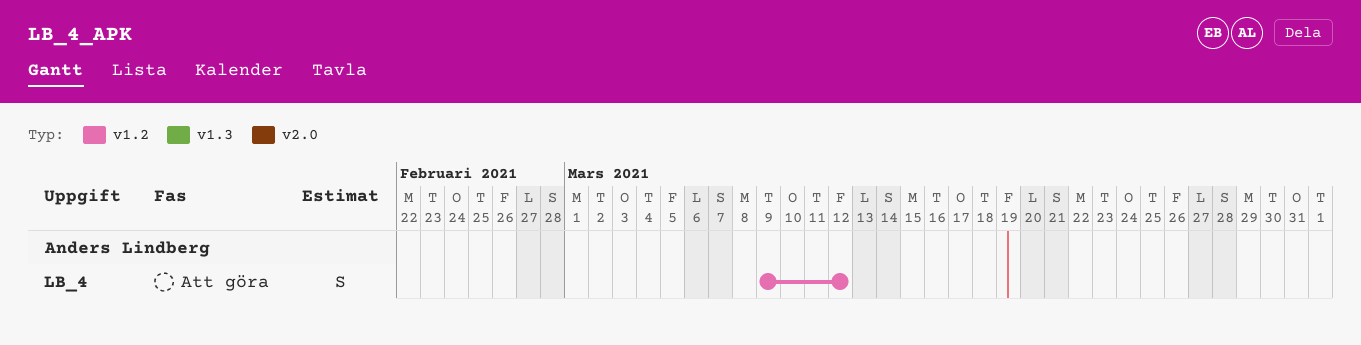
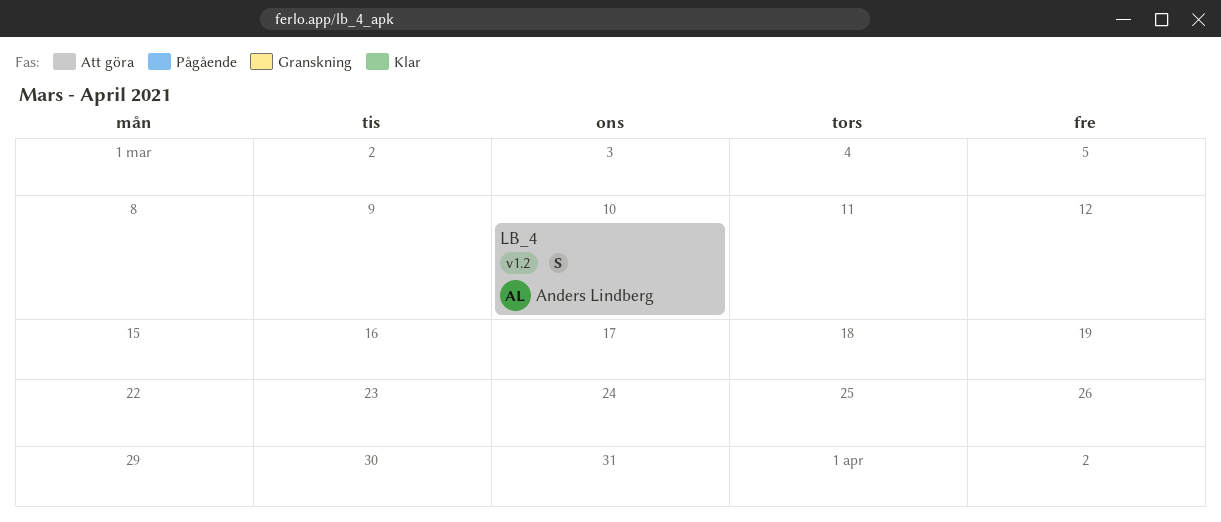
LB_4, due: Mar 12 -> Mar 10

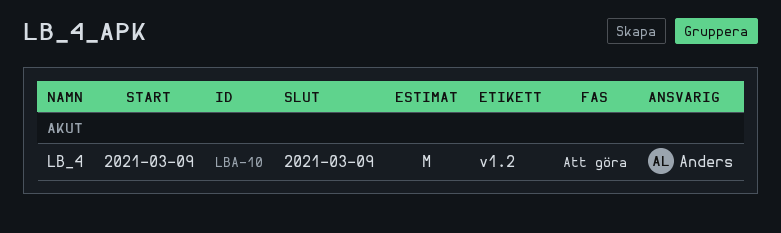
LB_4, estimate: S -> M
LB_4, due: Mar 10 -> Mar 9

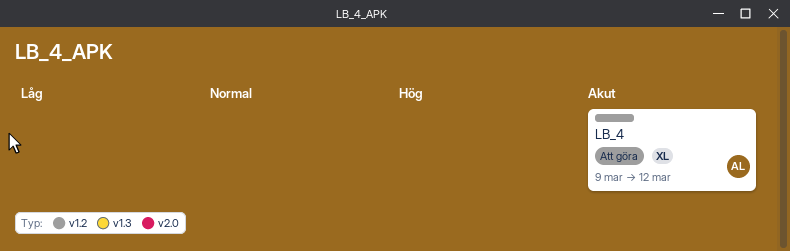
LB_4, estimate: M -> XL
LB_4, due: Mar 9 -> Mar 12

